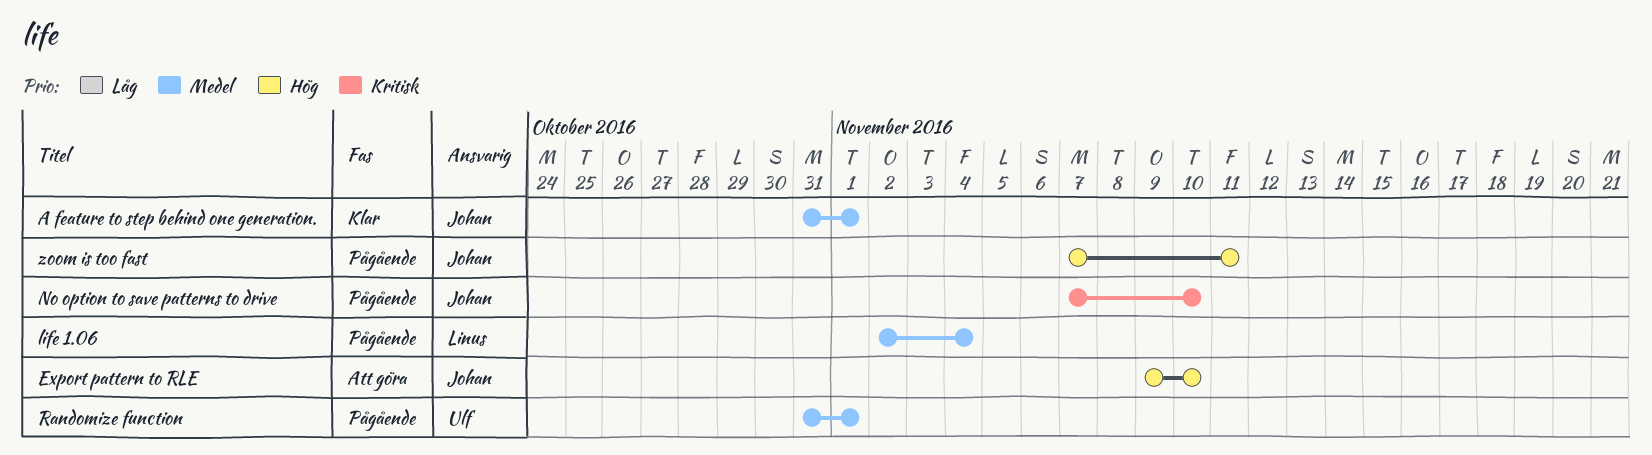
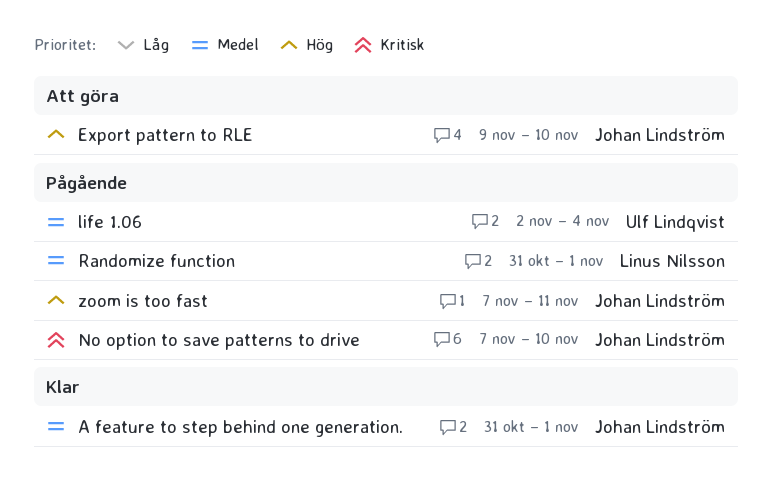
life 1.06, owner: Linus Nilsson -> Ulf Lindqvist
Randomize function, owner: Ulf Lindqvist -> Linus Nilsson

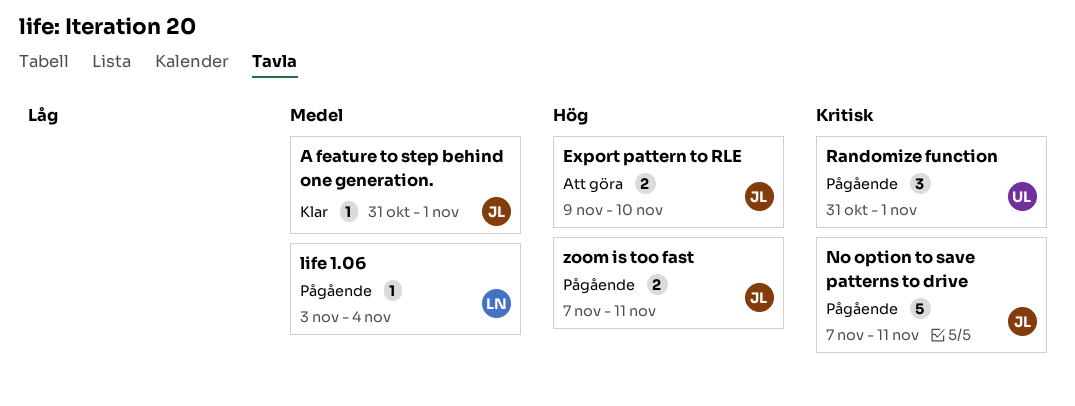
life 1.06, owner: Ulf Lindqvist -> Linus Nilsson
life 1.06, start: Nov 2 -> Nov 3
No option to save patterns to drive, due: Nov 10 -> Nov 11
Randomize function, owner: Linus Nilsson -> Ulf Lindqvist
Randomize function, priority: Medel -> Kritisk

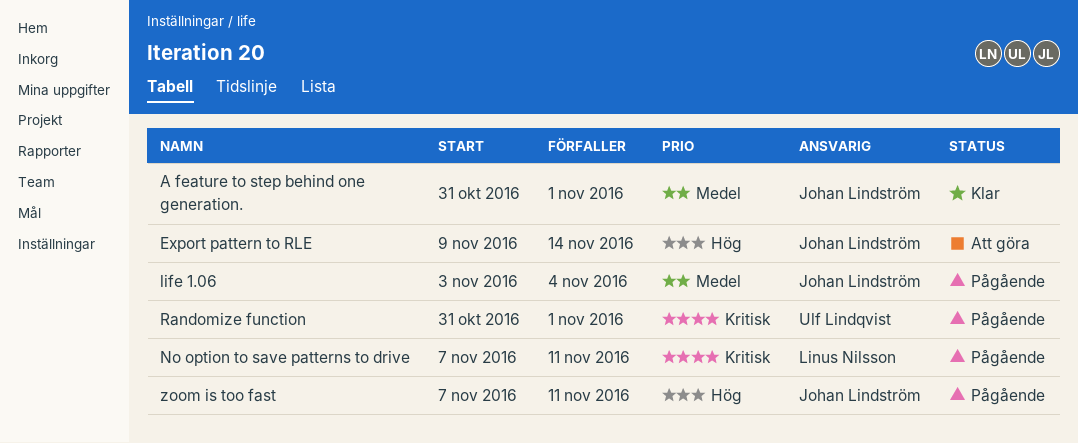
Export pattern to RLE, due: Nov 10 -> Nov 14
life 1.06, owner: Linus Nilsson -> Johan Lindström
No option to save patterns to drive, owner: Johan Lindström -> Linus Nilsson

